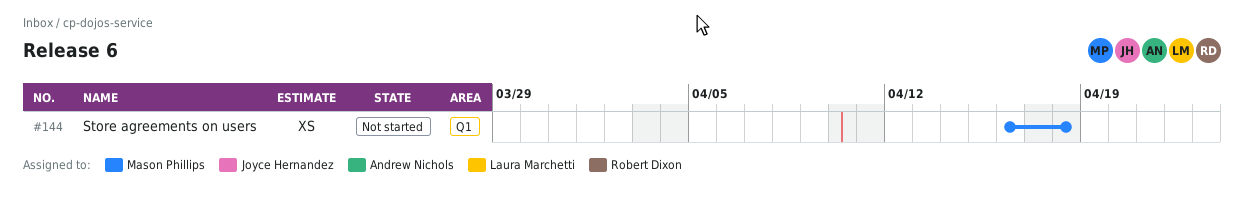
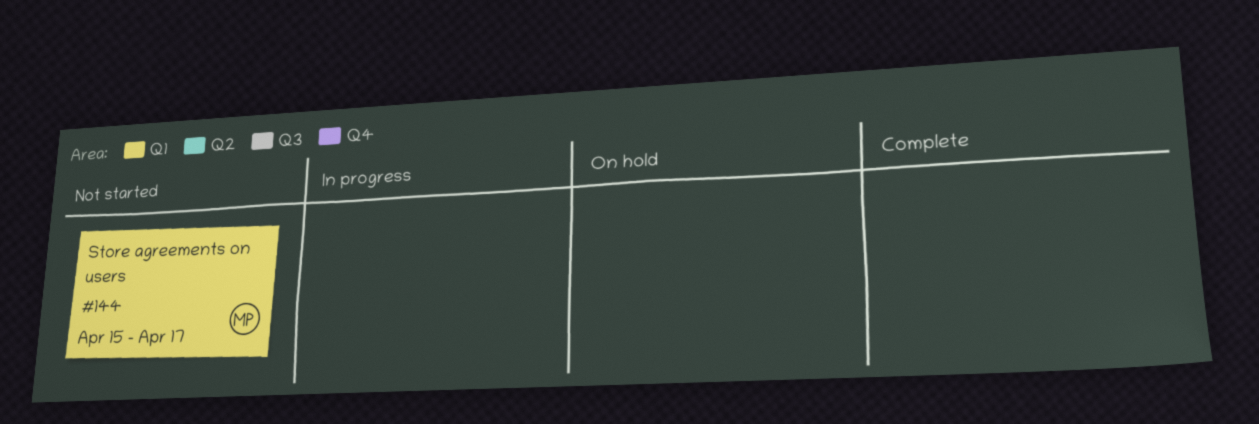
#144, start: Apr 16 -> Apr 15
#144, due: Apr 18 -> Apr 17

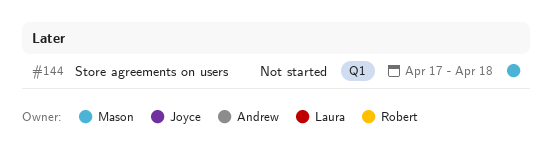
#144, start: Apr 15 -> Apr 17
#144, due: Apr 17 -> Apr 18

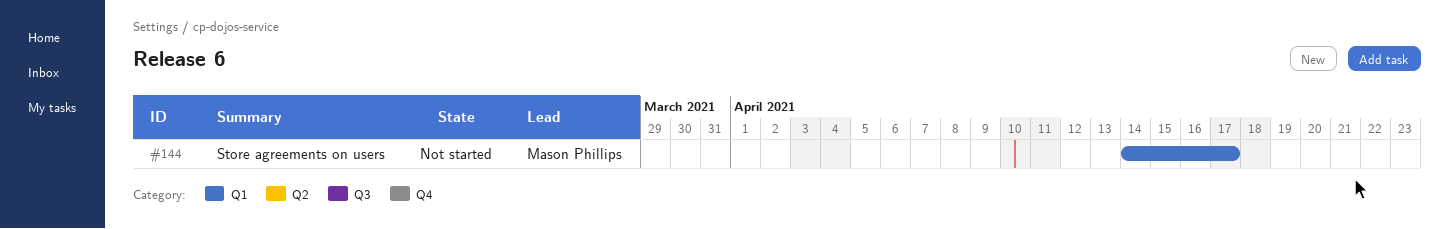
#144, start: Apr 17 -> Apr 14
#144, due: Apr 18 -> Apr 17

